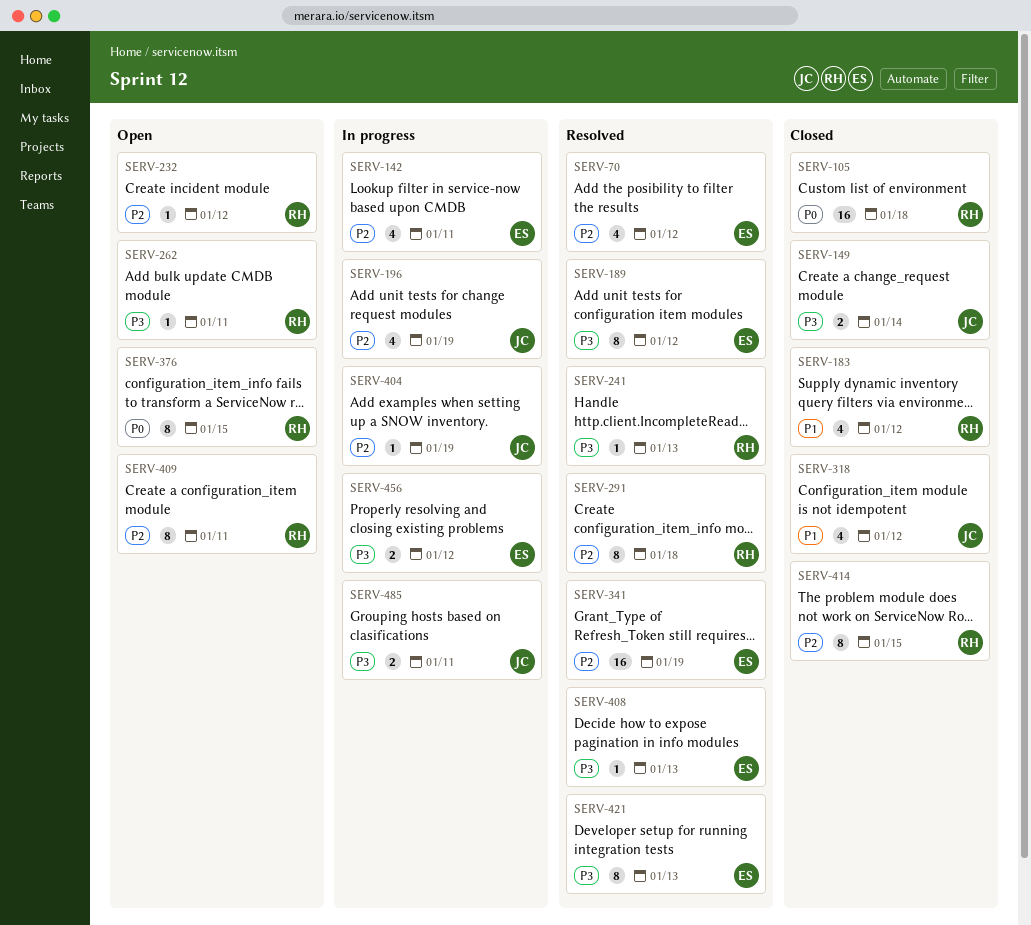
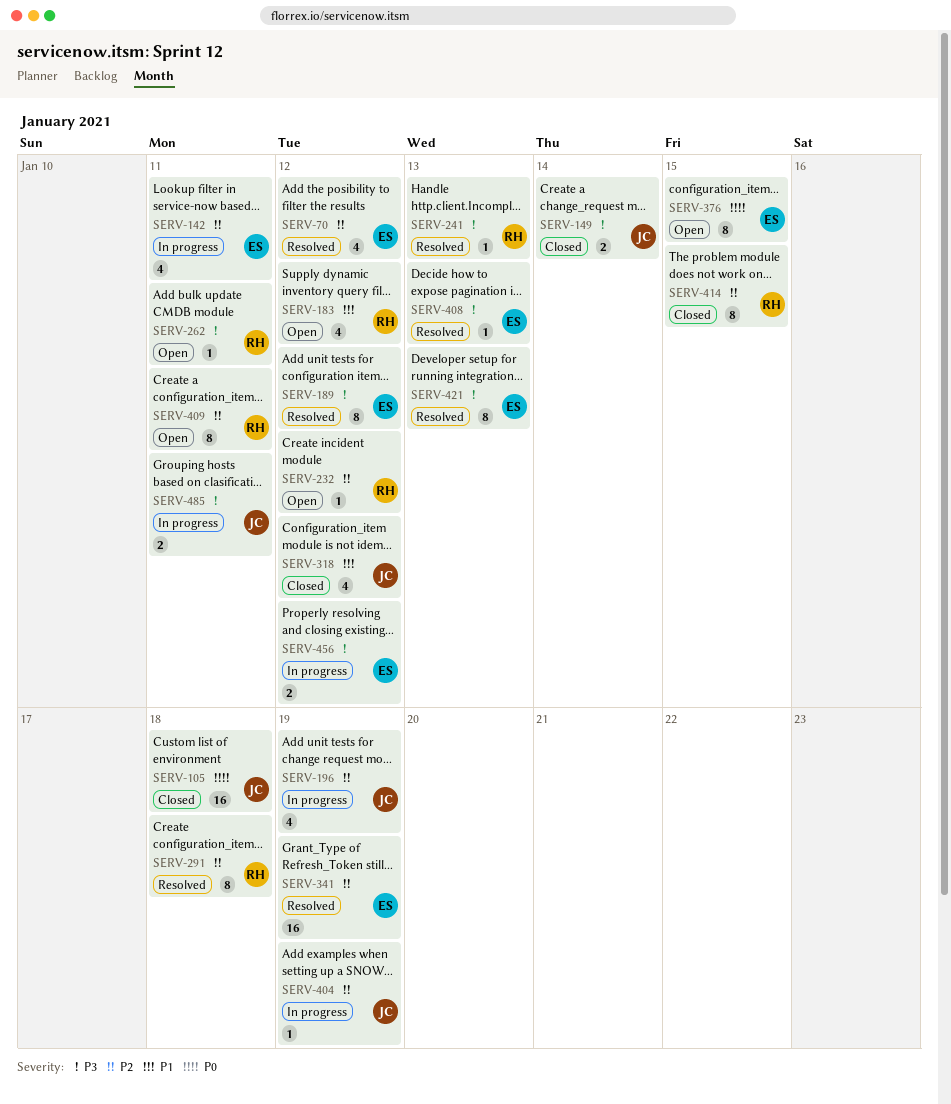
SERV-105, owner: RH -> JC
SERV-183, status: Closed -> Open
SERV-376, owner: RH -> ES

